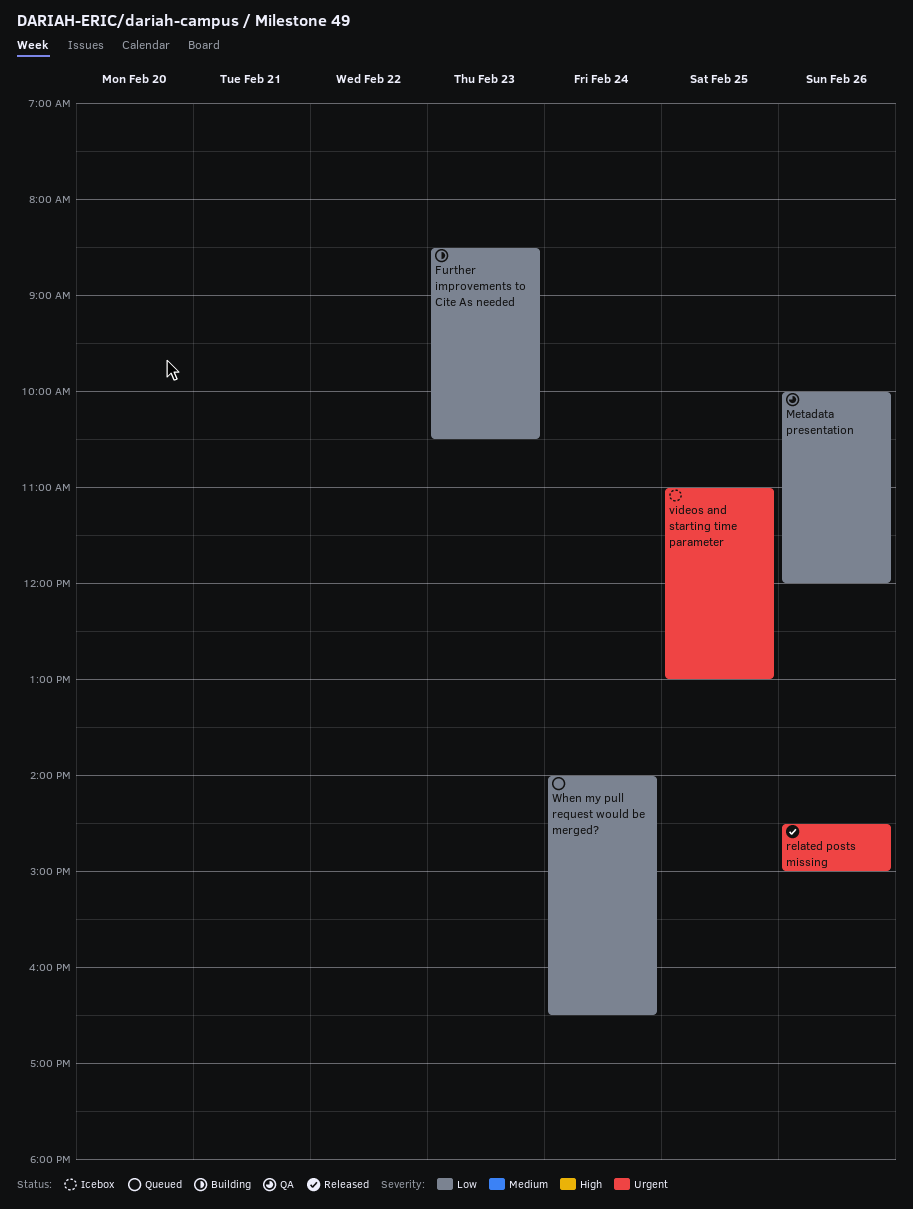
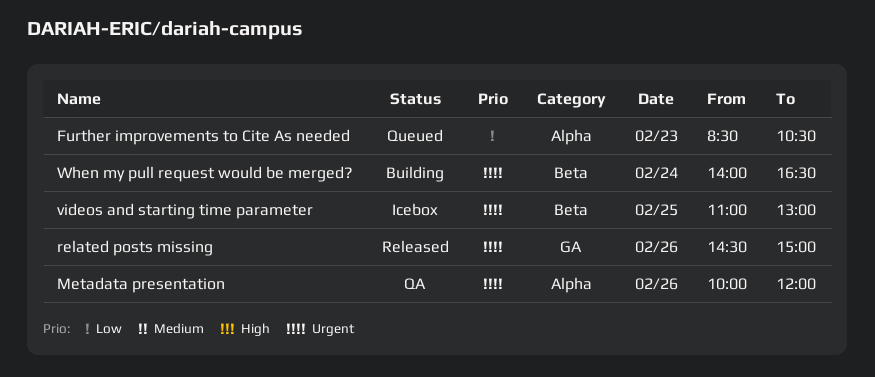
Further improvements to Cite As needed, status: Building -> Queued
Metadata presentation, priority: Low -> Urgent
When my pull request would be merged?, status: Queued -> Building
When my pull request would be merged?, priority: Low -> Urgent

